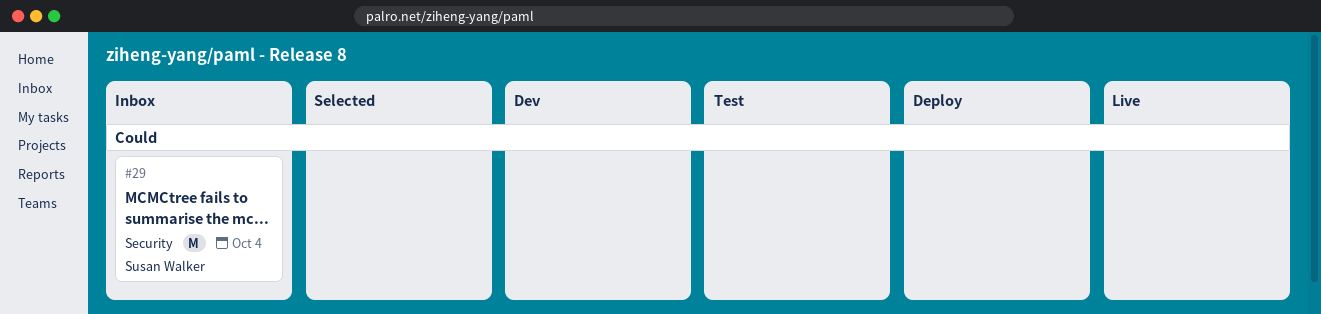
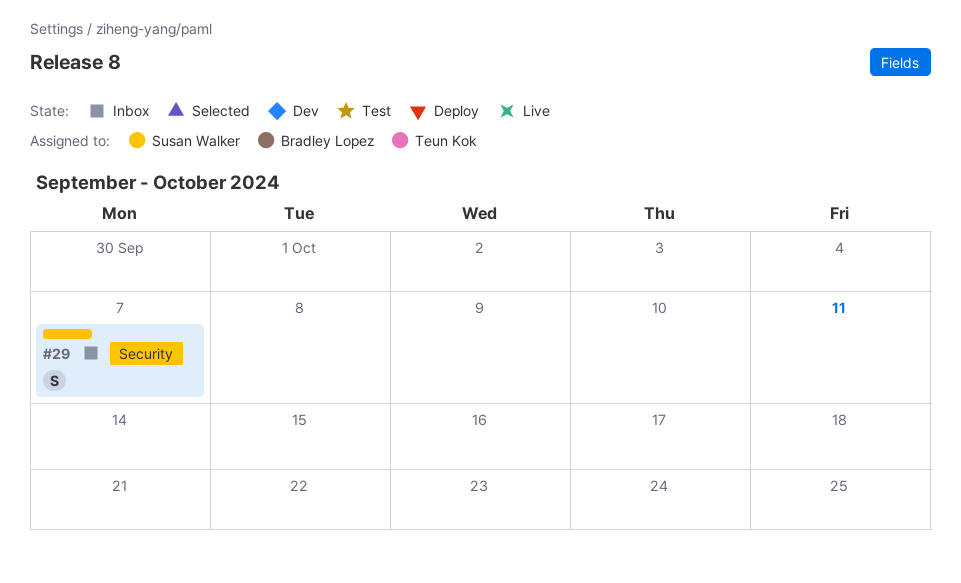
#29, estimate: M -> S
#29, due: Oct 4 -> Oct 7

